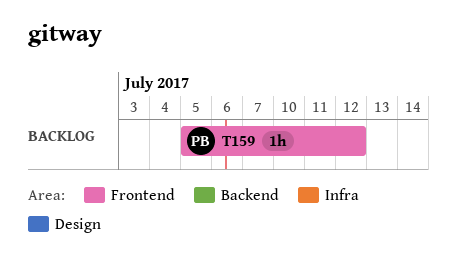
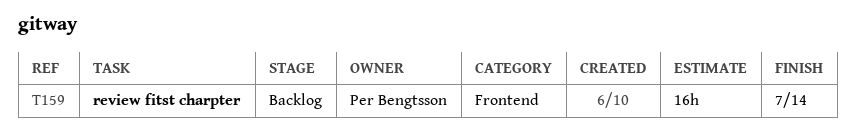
T159, estimate: 1h -> 16h
T159, due: Jul 12 -> Jul 14

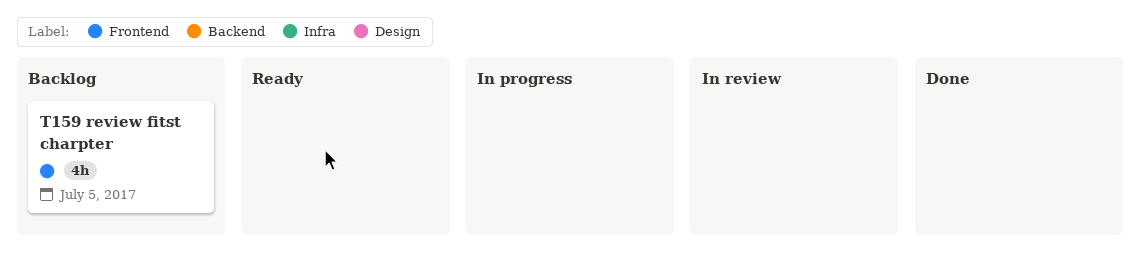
T159, estimate: 16h -> 4h
T159, due: Jul 14 -> Jul 5

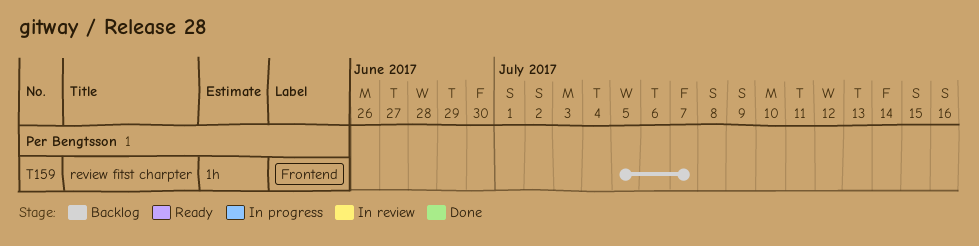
T159, estimate: 4h -> 1h
T159, due: Jul 5 -> Jul 7

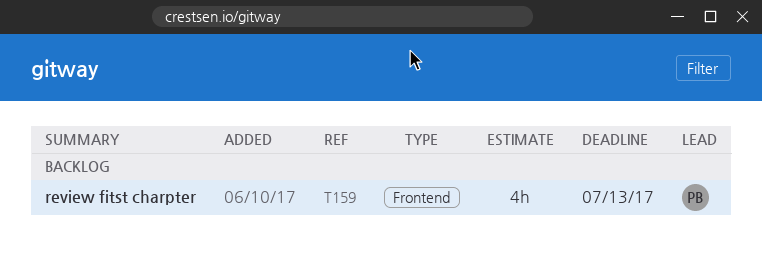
T159, estimate: 1h -> 4h
T159, due: Jul 7 -> Jul 13

